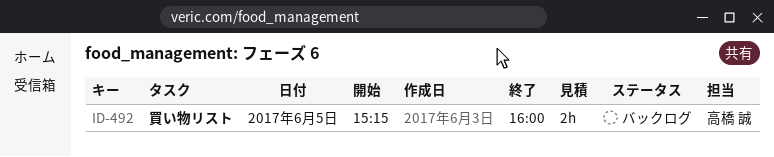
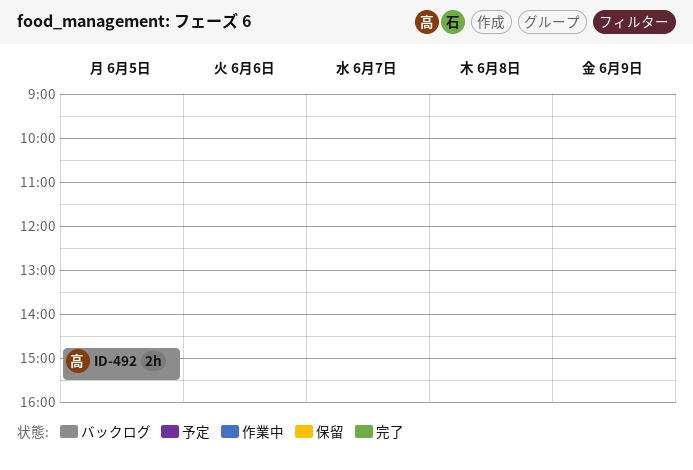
ID-492, begins: 15:15 -> 14:45
ID-492, ends: 16:00 -> 15:30

